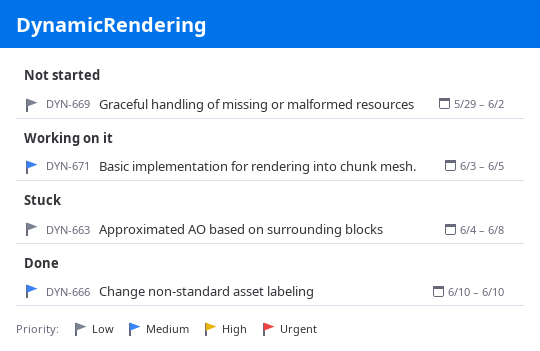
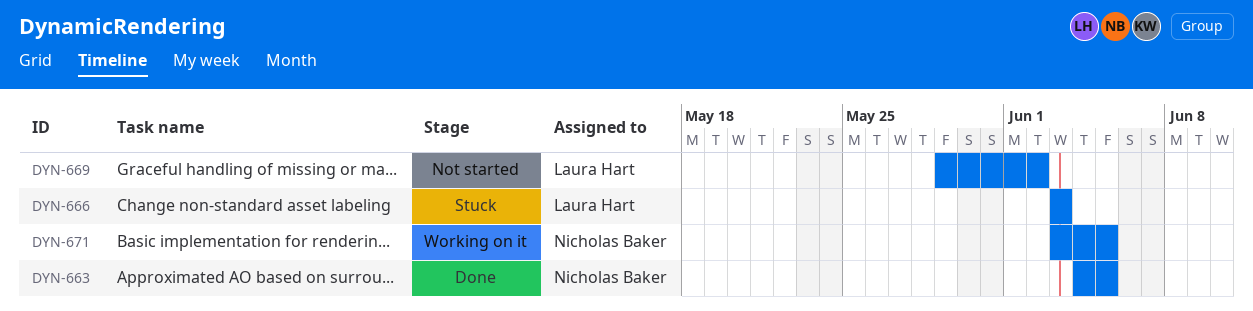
DYN-663, status: Stuck -> Done
DYN-663, due: Jun 8 -> Jun 5
DYN-666, status: Done -> Stuck
DYN-666, start: Jun 10 -> Jun 3
DYN-666, due: Jun 10 -> Jun 3

